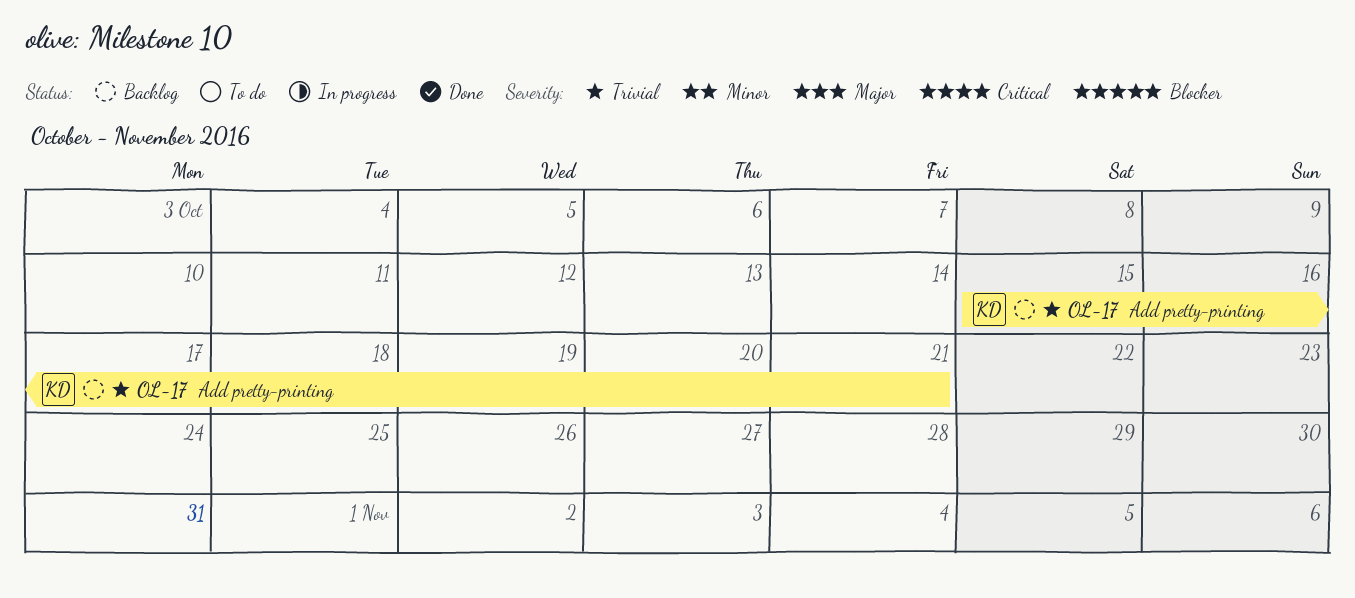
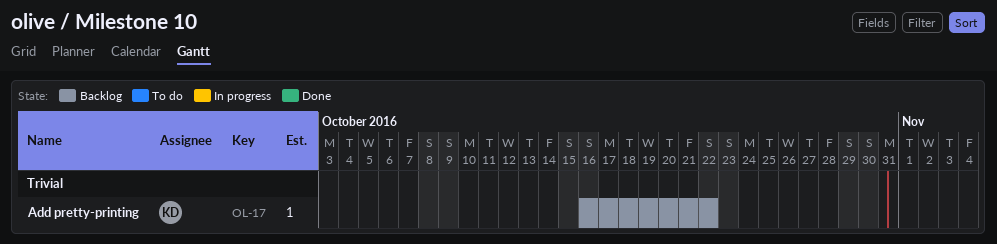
OL-17, start: Oct 15 -> Oct 16
OL-17, due: Oct 21 -> Oct 22

